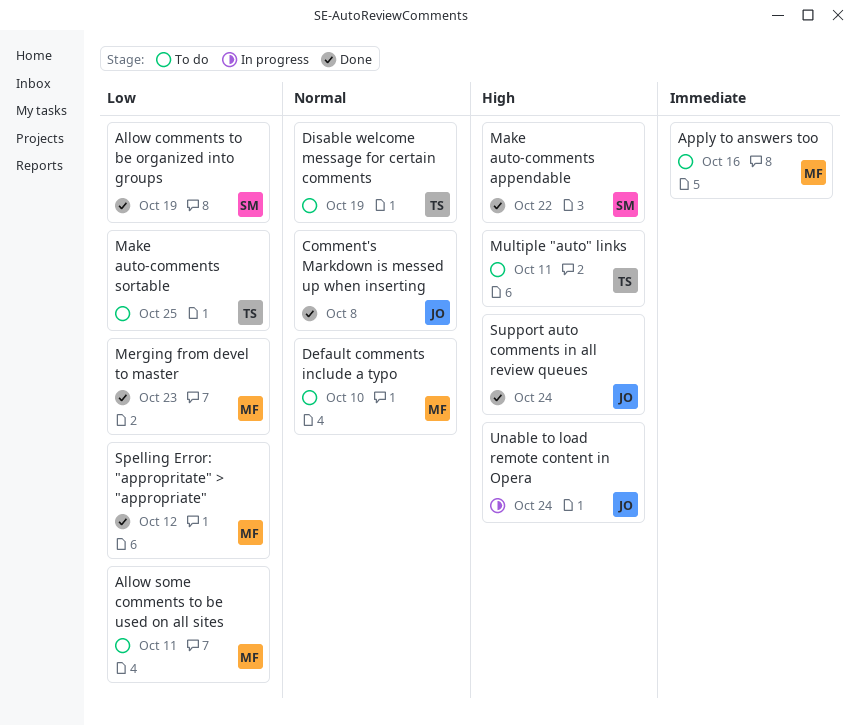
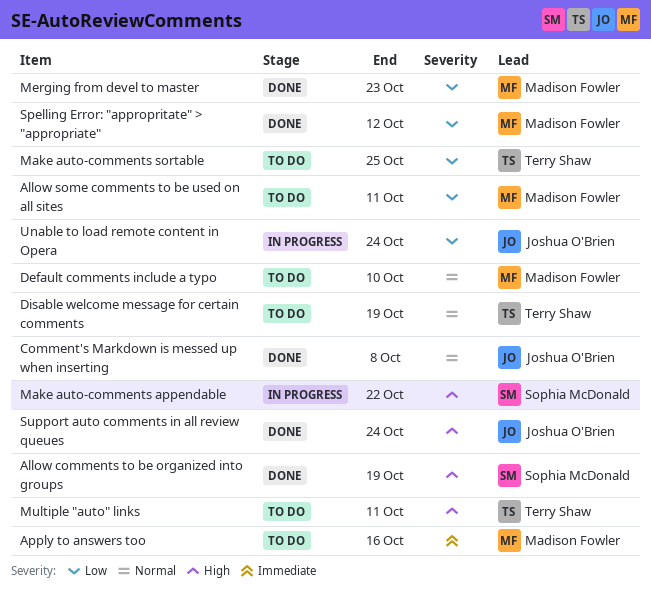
Allow comments to be organized into groups, priority: Low -> High
Make auto-comments appendable, status: Done -> In progress
Unable to load remote content in Opera, priority: High -> Low

